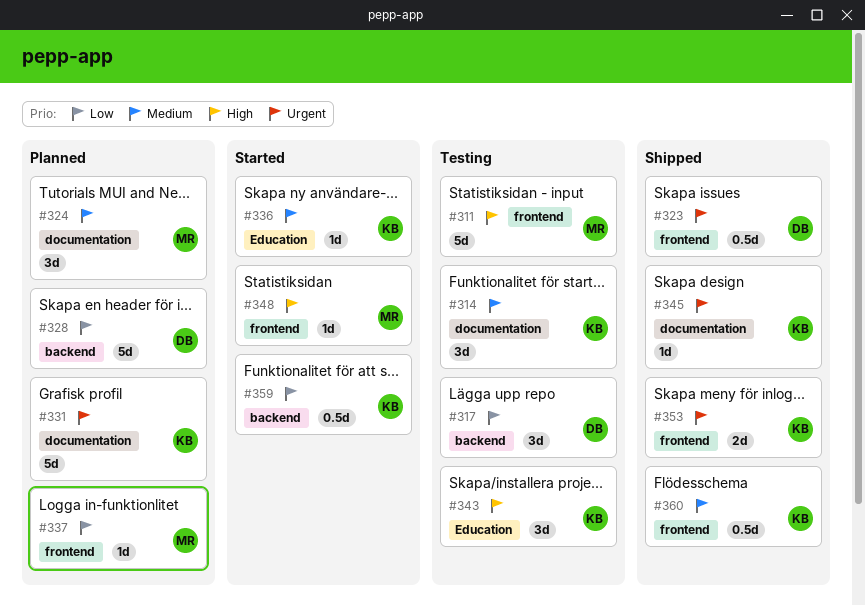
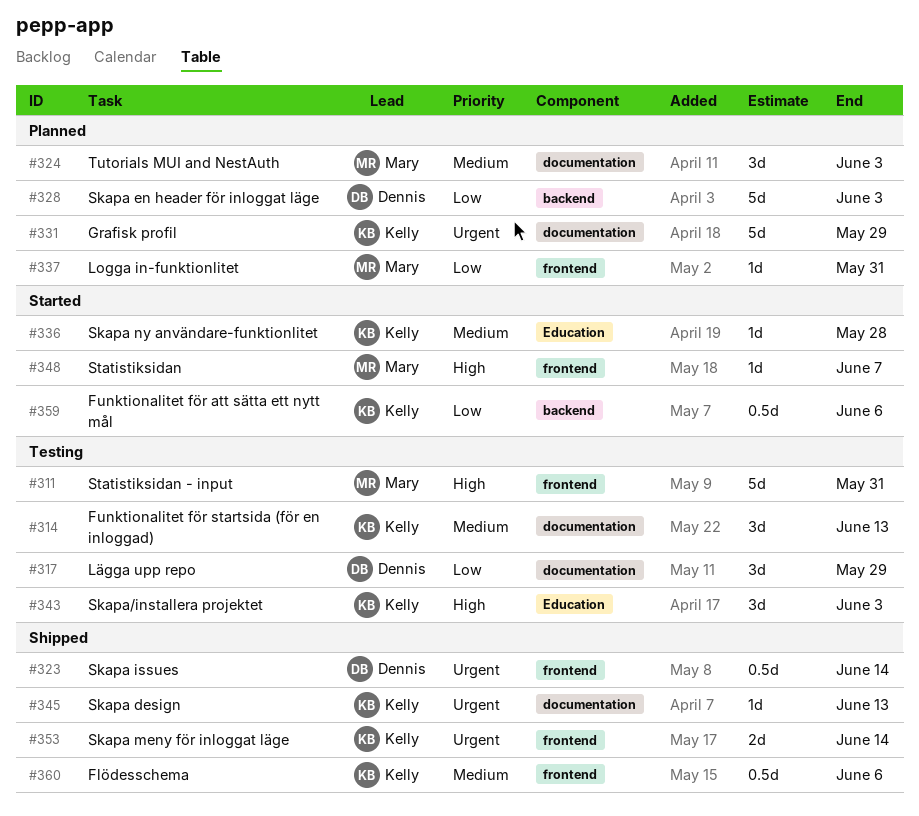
#317, label: backend -> documentation

